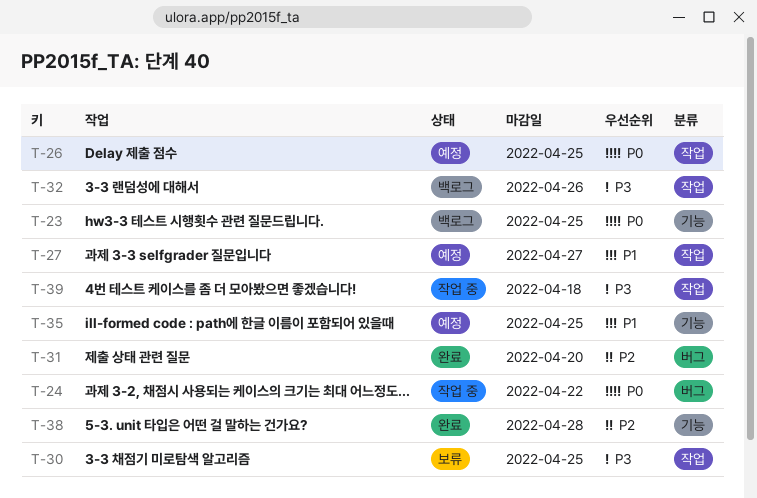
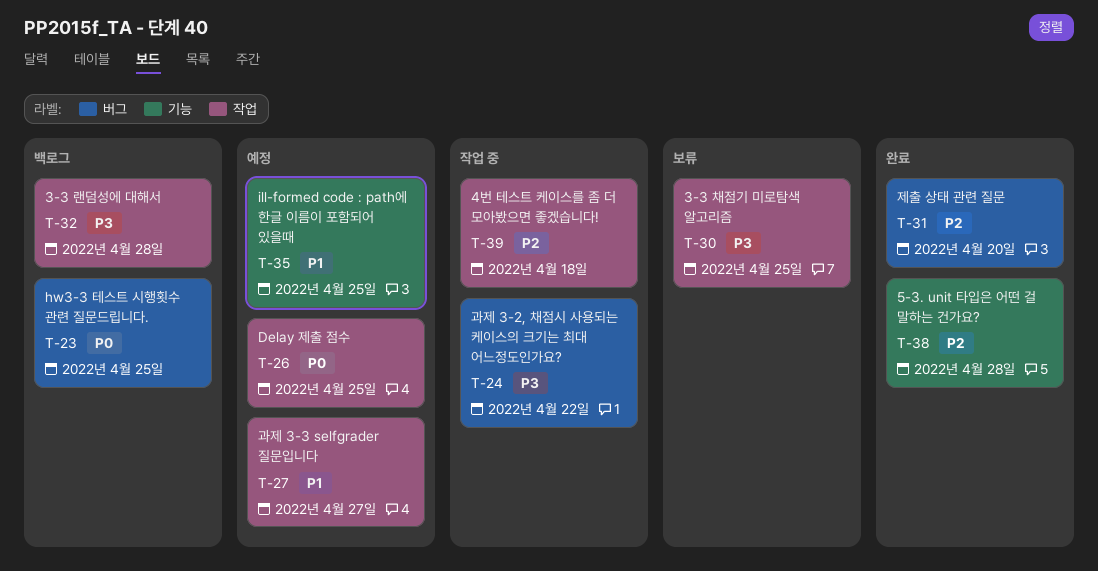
T-23, label: 기능 -> 버그
T-24, priority: P0 -> P3
T-32, due: Apr 26 -> Apr 28
T-39, priority: P3 -> P2

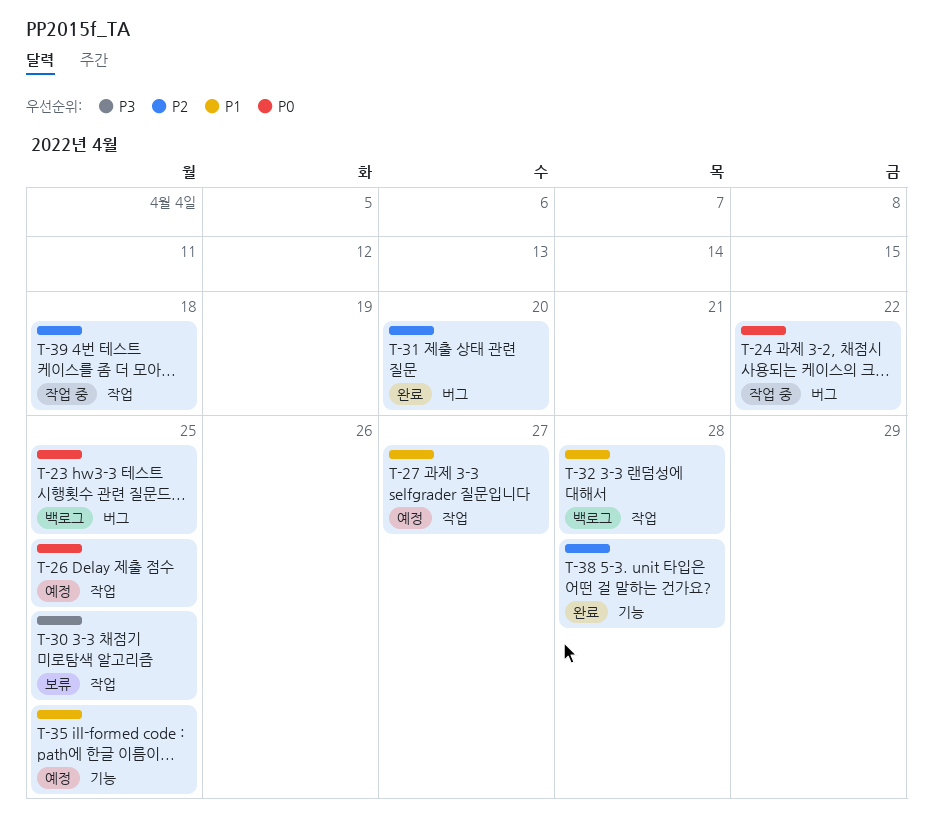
T-24, priority: P3 -> P0
T-32, priority: P3 -> P1

